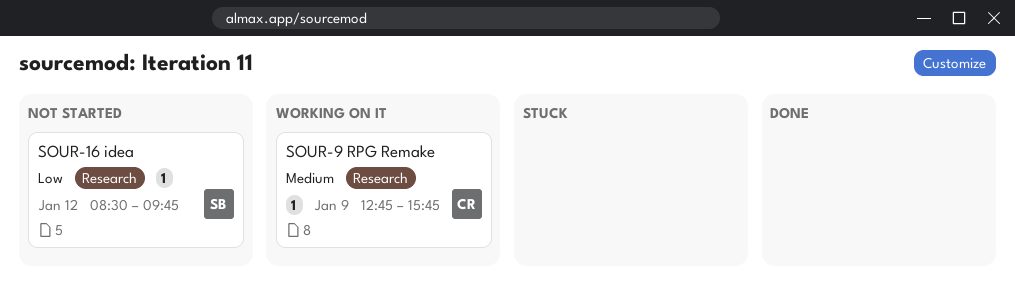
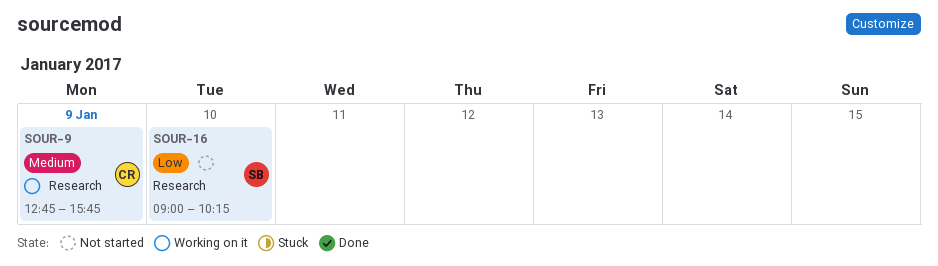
SOUR-16, day: Jan 12 -> Jan 10
SOUR-16, begins: 08:30 -> 09:00
SOUR-16, ends: 09:45 -> 10:15

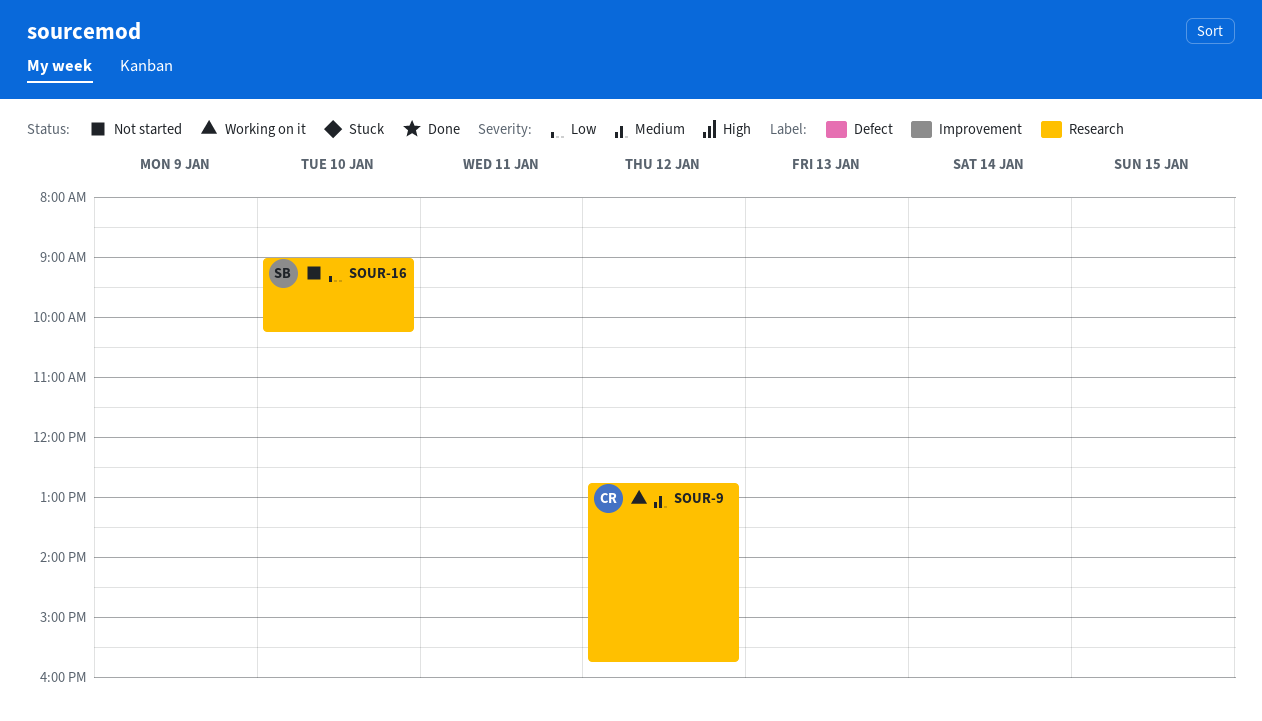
SOUR-9, day: Jan 9 -> Jan 12

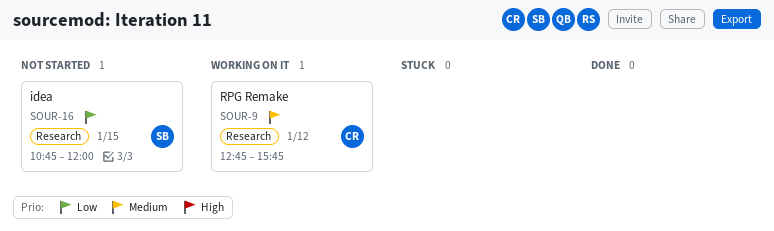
SOUR-16, day: Jan 10 -> Jan 15
SOUR-16, begins: 09:00 -> 10:45
SOUR-16, ends: 10:15 -> 12:00

